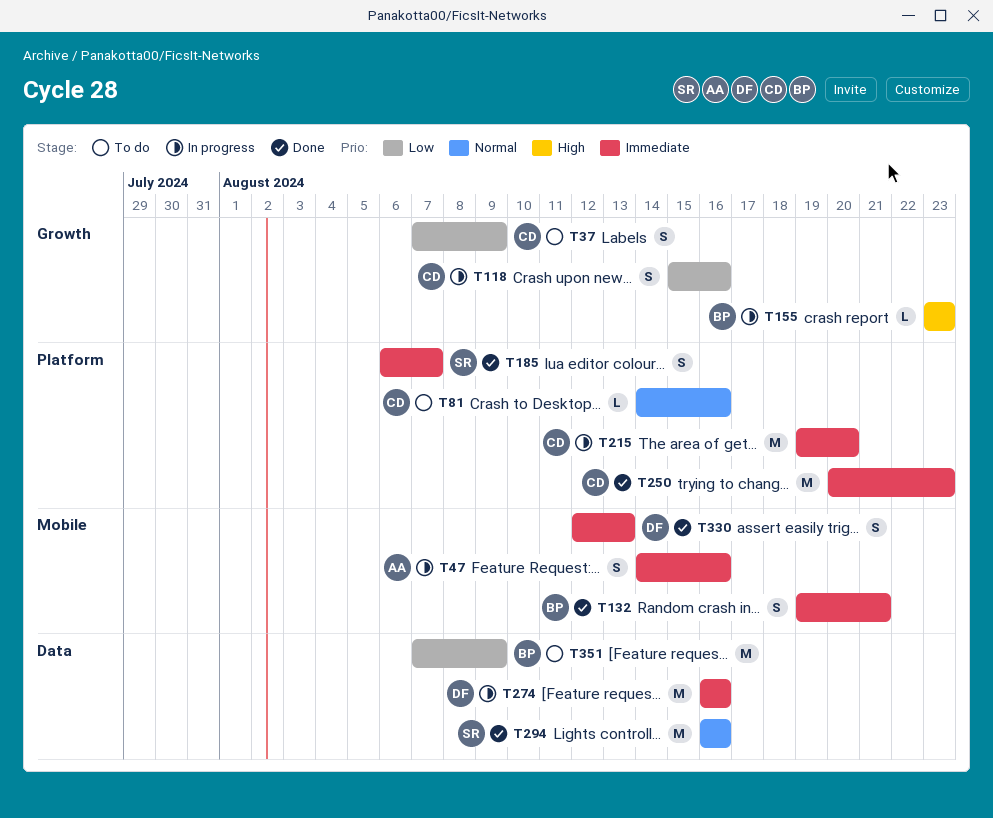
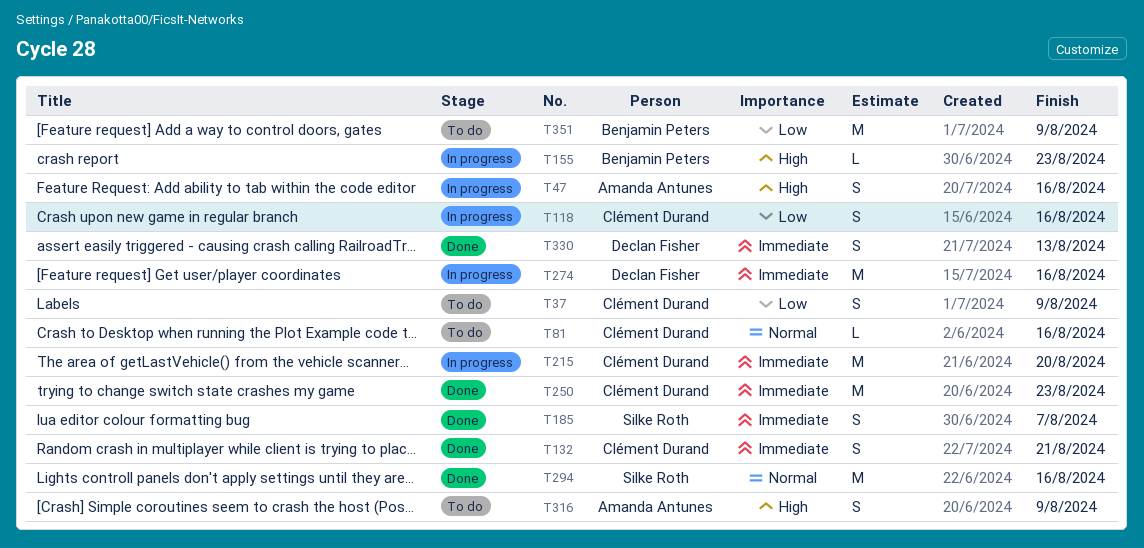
T47, priority: Immediate -> High
T132, owner: Benjamin Peters -> Clément Durand
T316: none -> present

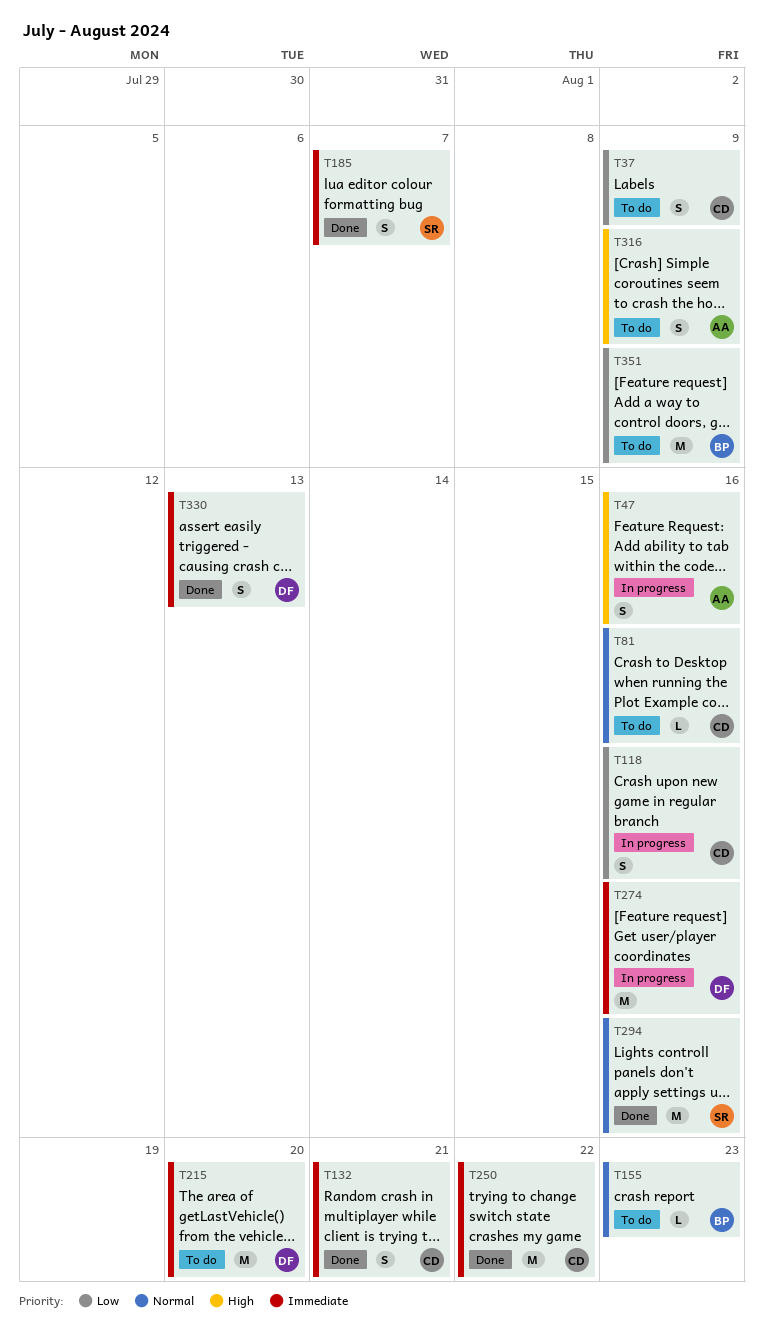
T155, status: In progress -> To do
T155, priority: High -> Normal
T215, status: In progress -> To do
T215, owner: Clément Durand -> Declan Fisher
T250, due: Aug 23 -> Aug 22

